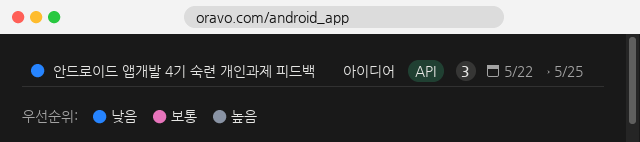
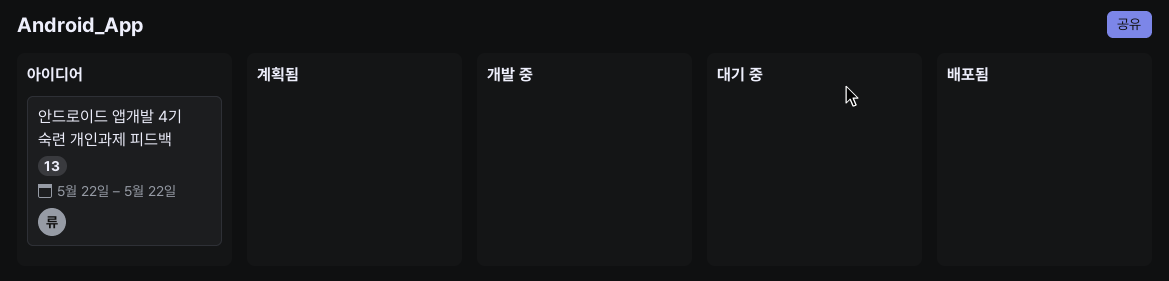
안드로이드 앱개발 4기 숙련 개인과제 피드백, estimate: 3 -> 13
안드로이드 앱개발 4기 숙련 개인과제 피드백, due: May 25 -> May 22

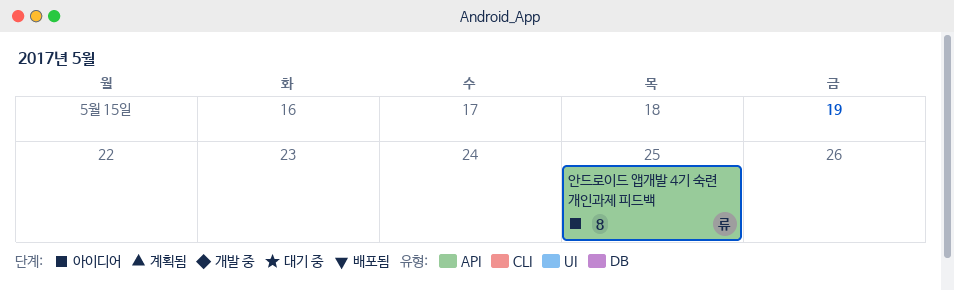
안드로이드 앱개발 4기 숙련 개인과제 피드백, estimate: 13 -> 8
안드로이드 앱개발 4기 숙련 개인과제 피드백, due: May 22 -> May 25

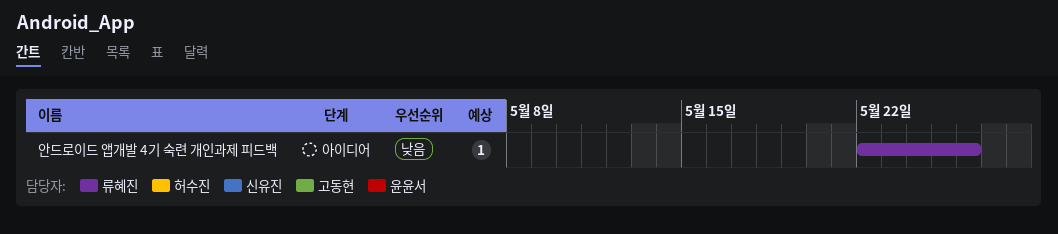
안드로이드 앱개발 4기 숙련 개인과제 피드백, estimate: 8 -> 1
안드로이드 앱개발 4기 숙련 개인과제 피드백, due: May 25 -> May 26

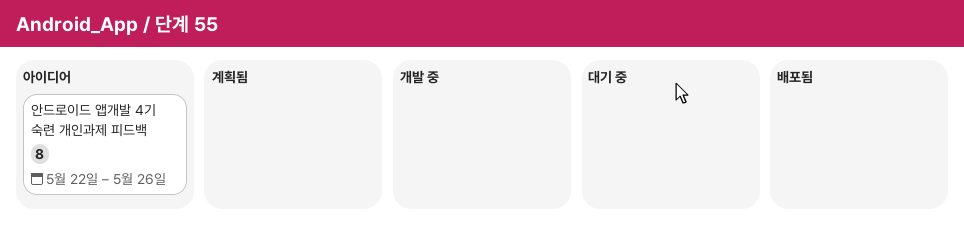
안드로이드 앱개발 4기 숙련 개인과제 피드백, estimate: 1 -> 8

